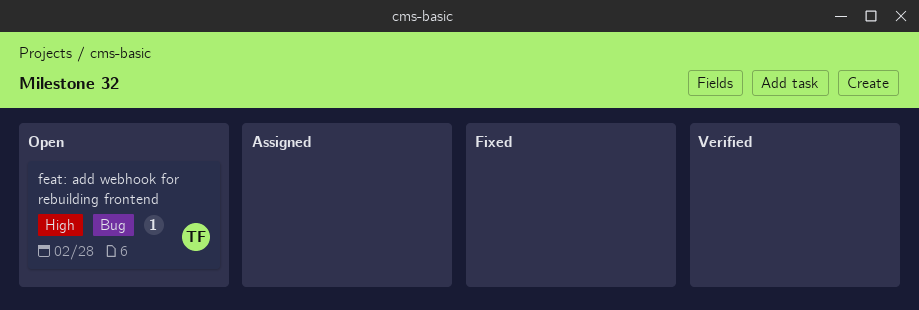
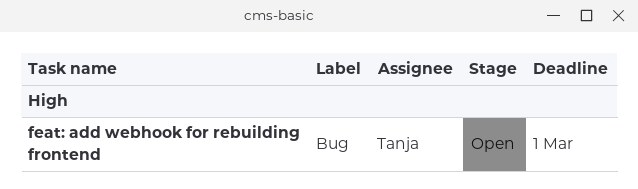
feat: add webhook for rebuilding frontend, due: Feb 28 -> Mar 1

